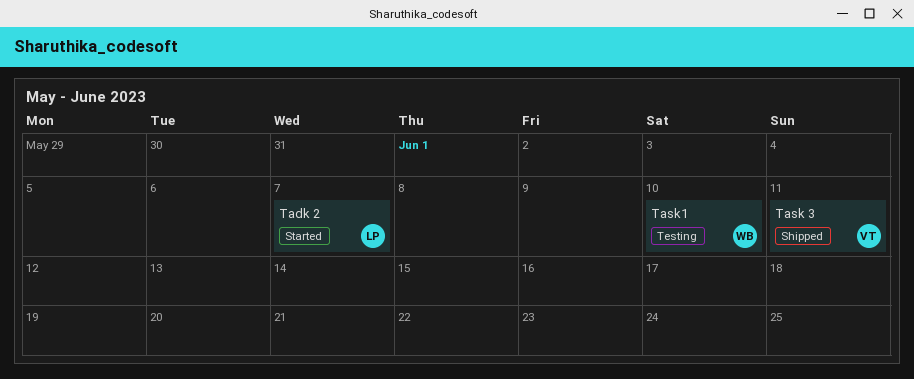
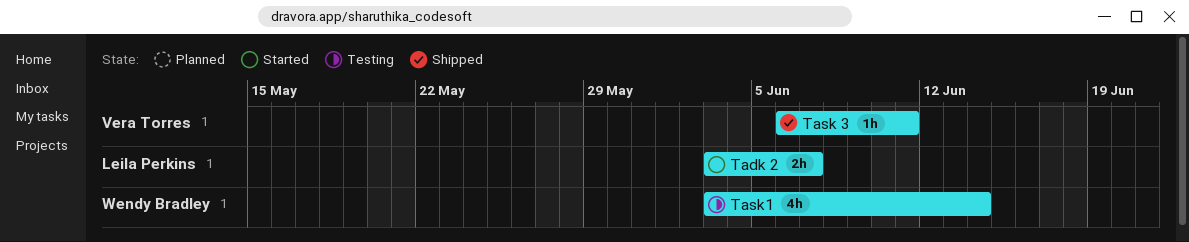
Task1, due: Jun 10 -> Jun 14

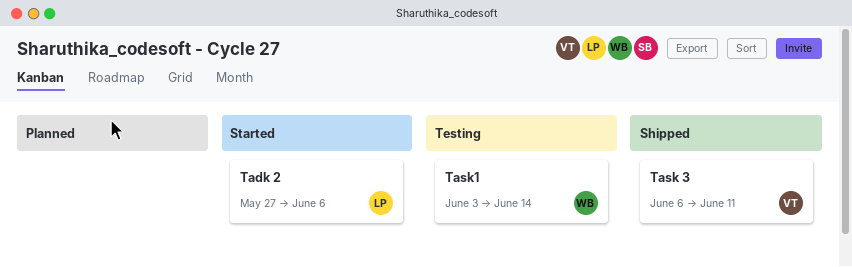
Tadk 2, start: Jun 3 -> May 27
Tadk 2, due: Jun 7 -> Jun 6

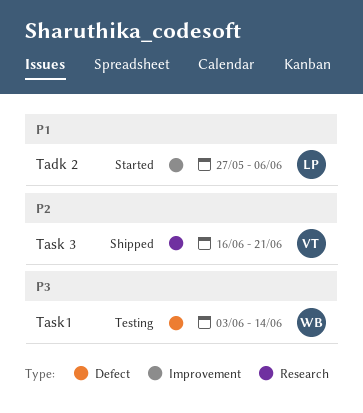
Task 3, start: Jun 6 -> Jun 16
Task 3, due: Jun 11 -> Jun 21

